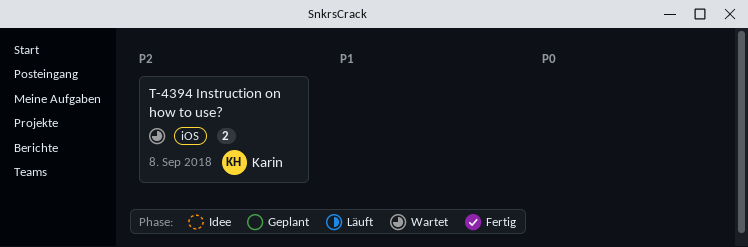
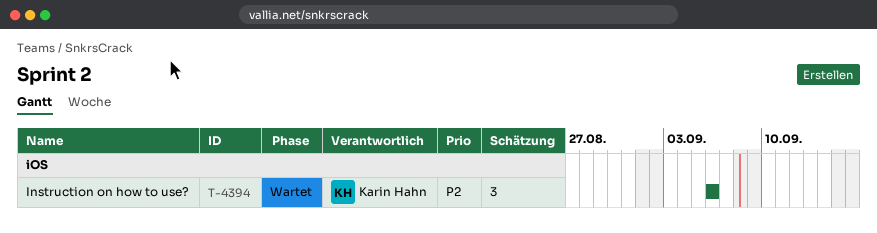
T-4394, estimate: 2 -> 3
T-4394, due: Sep 8 -> Sep 6

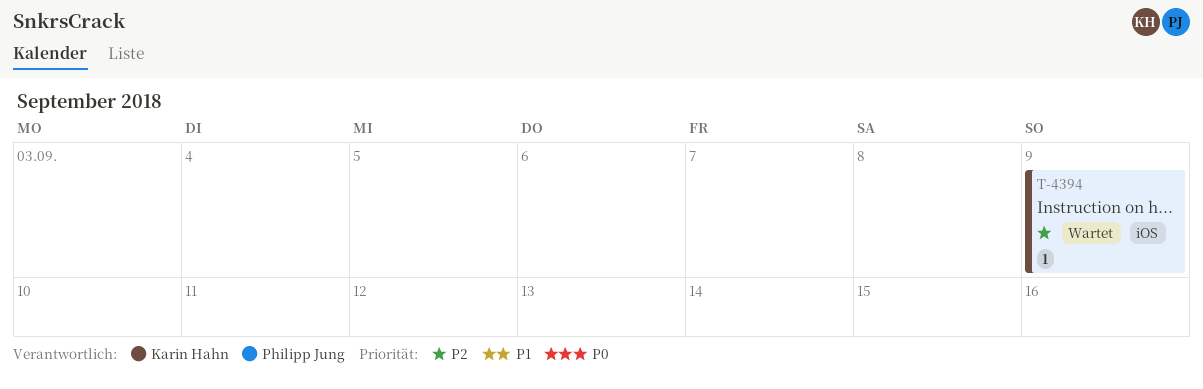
T-4394, estimate: 3 -> 1
T-4394, due: Sep 6 -> Sep 9

